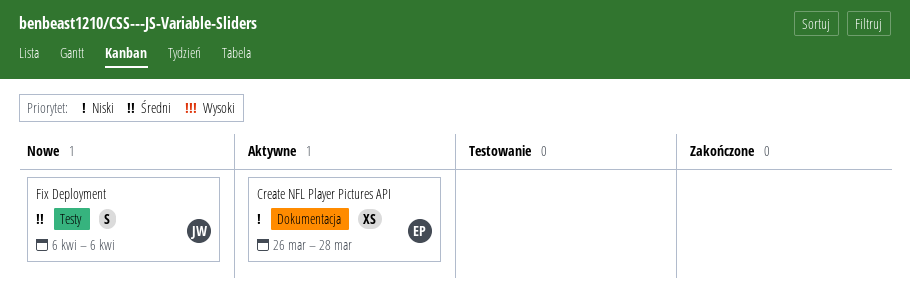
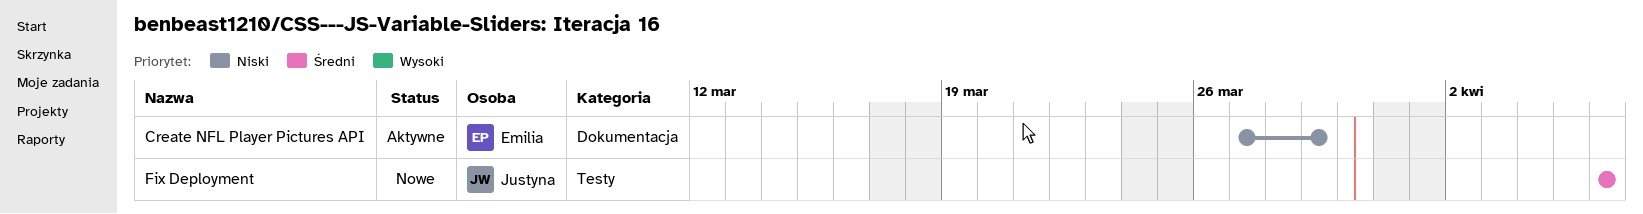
Create NFL Player Pictures API, start: Mar 26 -> Mar 27
Create NFL Player Pictures API, due: Mar 28 -> Mar 29

